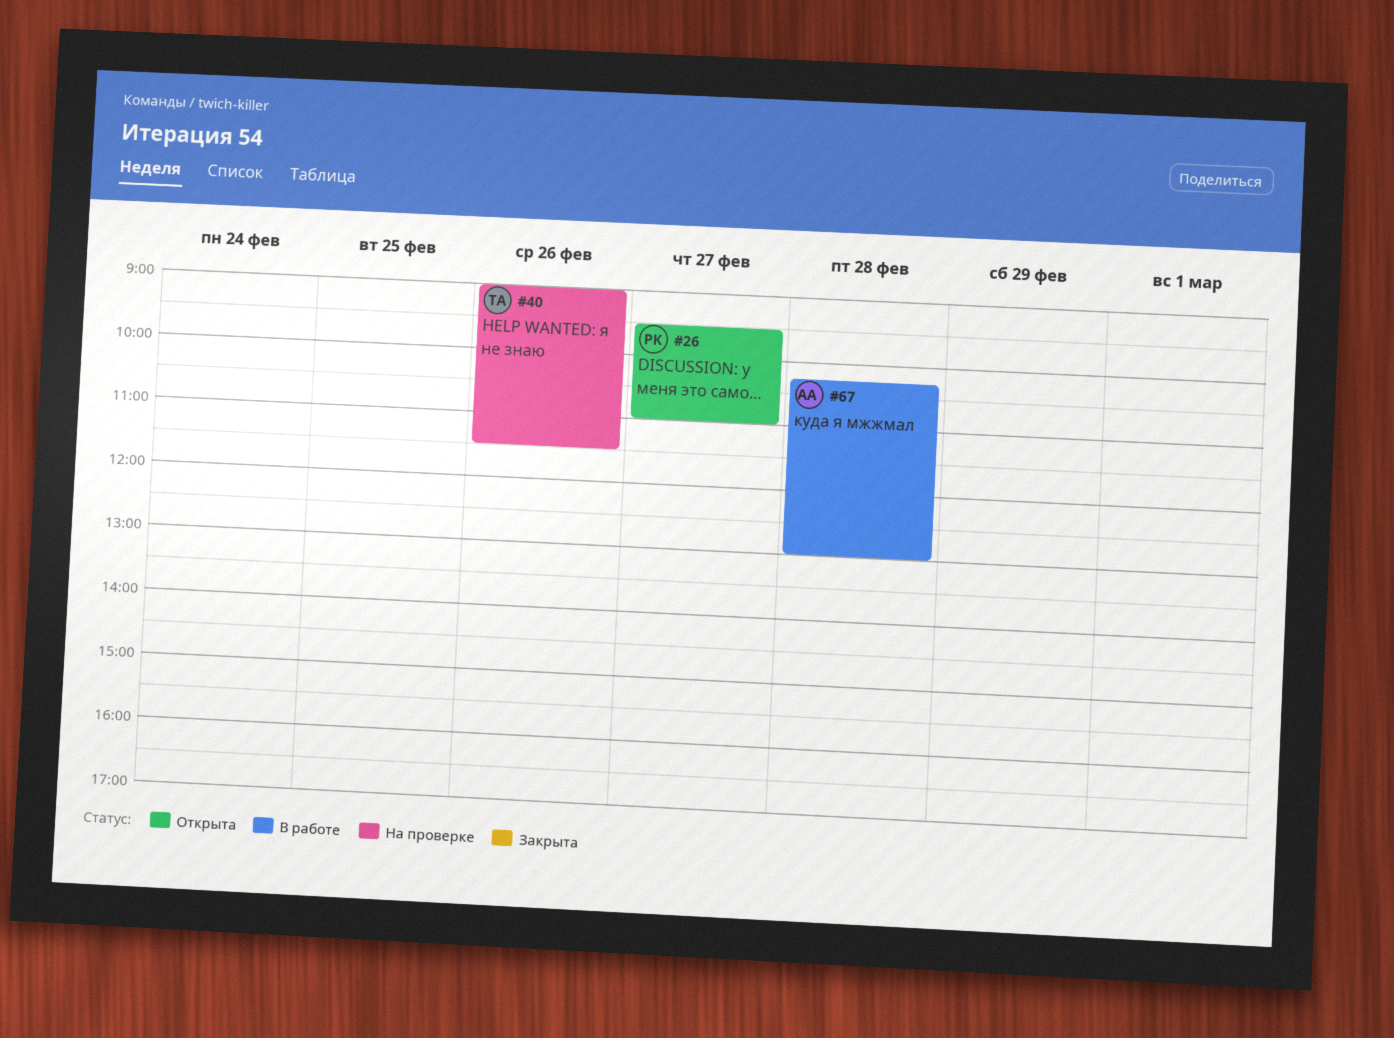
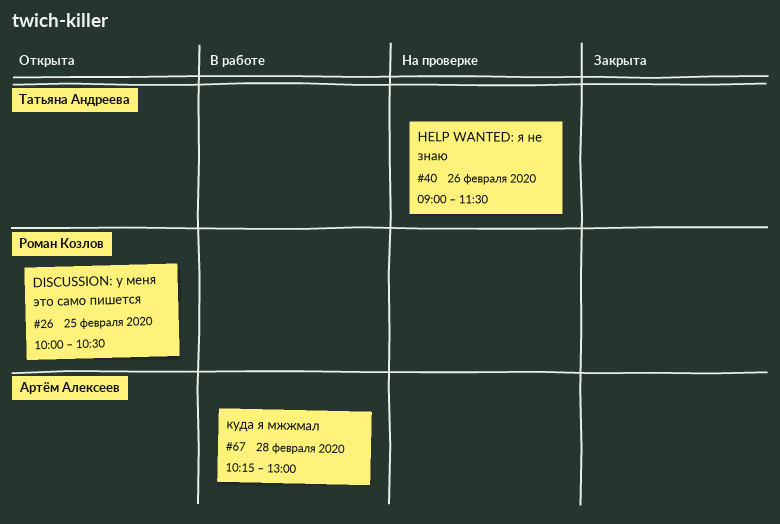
#26, day: Feb 27 -> Feb 25
#26, begins: 09:30 -> 10:00
#26, ends: 11:00 -> 10:30

